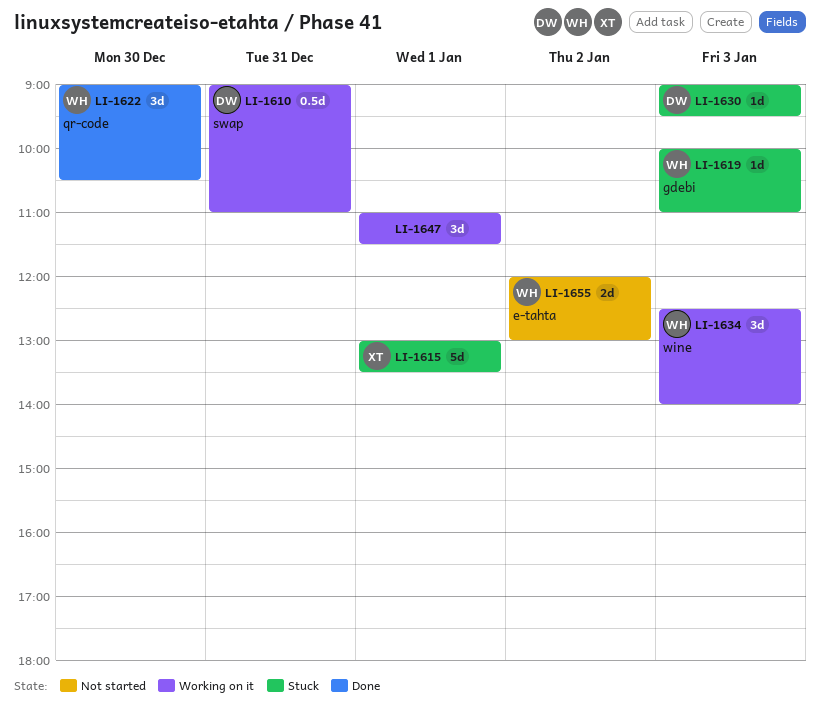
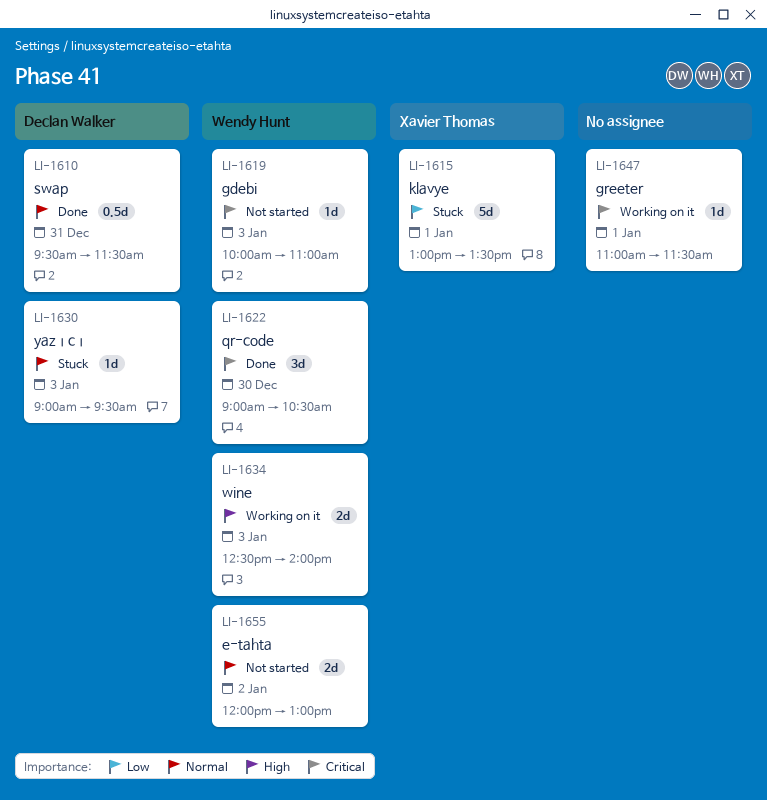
LI-1610, status: Working on it -> Done
LI-1610, begins: 09:00 -> 09:30
LI-1610, ends: 11:00 -> 11:30
LI-1619, status: Stuck -> Not started
LI-1634, estimate: 3d -> 2d
LI-1647, estimate: 3d -> 1d

